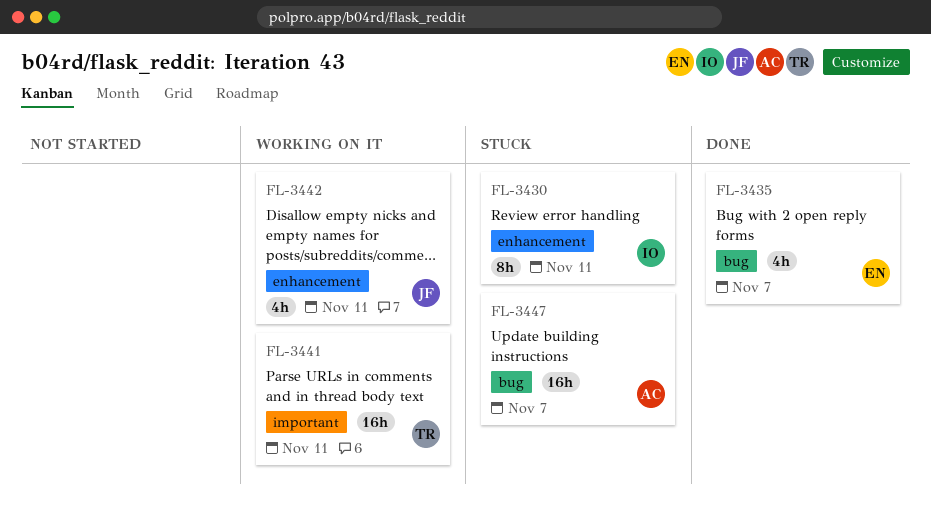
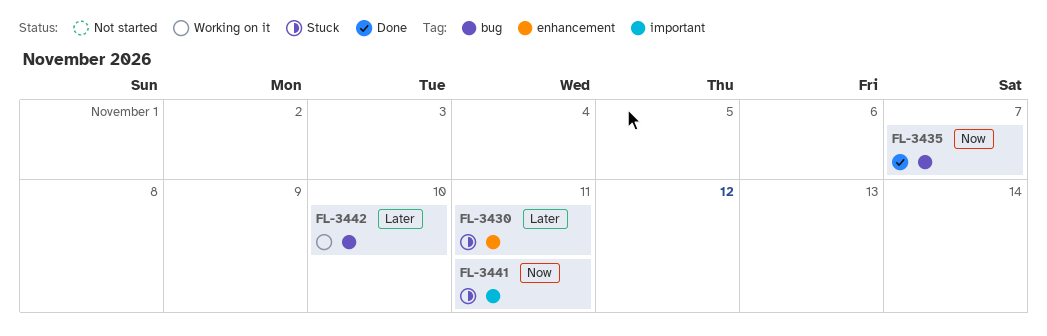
FL-3441, status: Working on it -> Stuck
FL-3442, label: enhancement -> bug
FL-3442, due: Nov 11 -> Nov 10
FL-3447: present -> none

